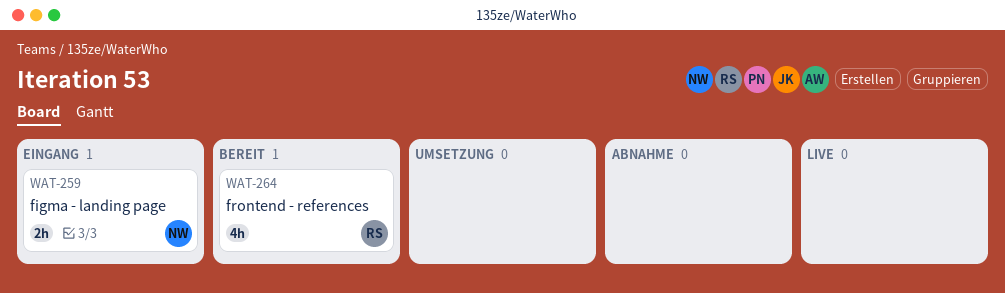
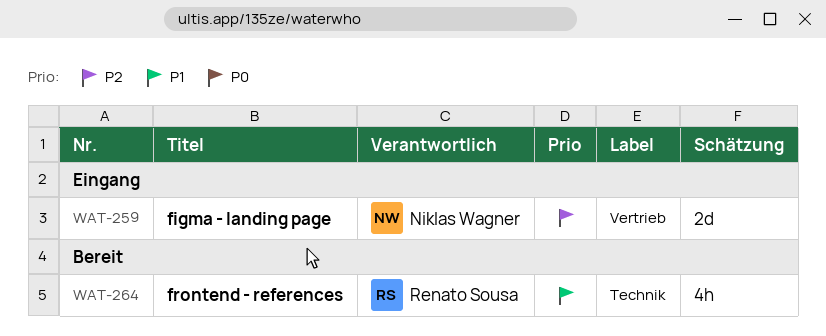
WAT-259, estimate: 2h -> 2d

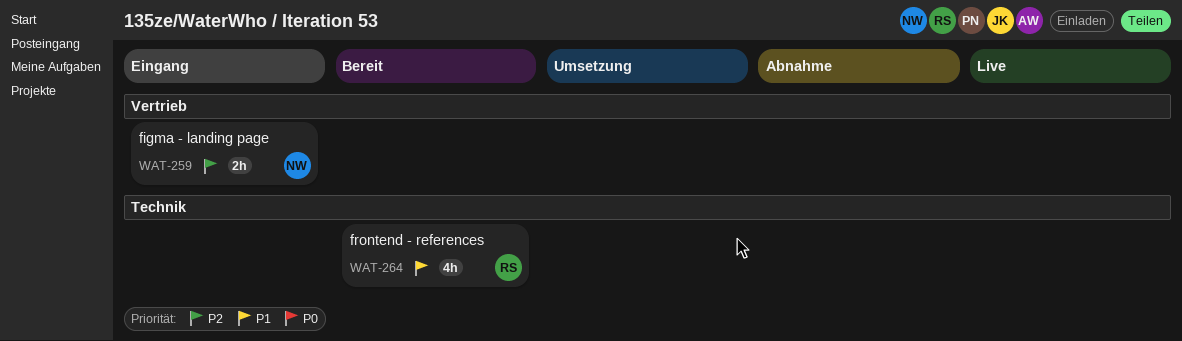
WAT-259, estimate: 2d -> 2h

